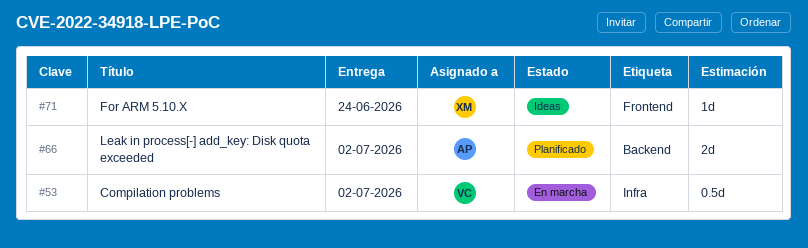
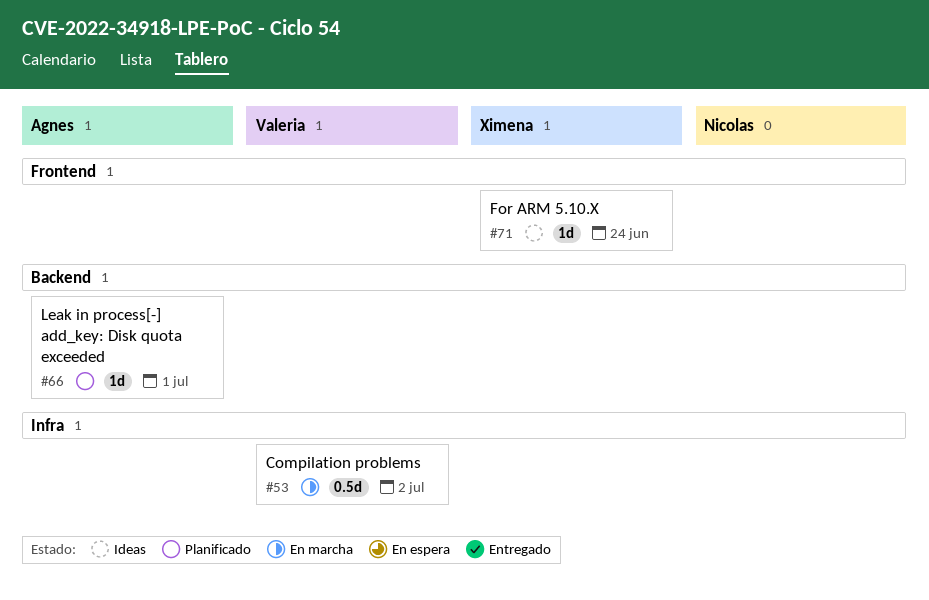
#66, estimate: 2d -> 1d
#66, due: Jul 2 -> Jul 1

